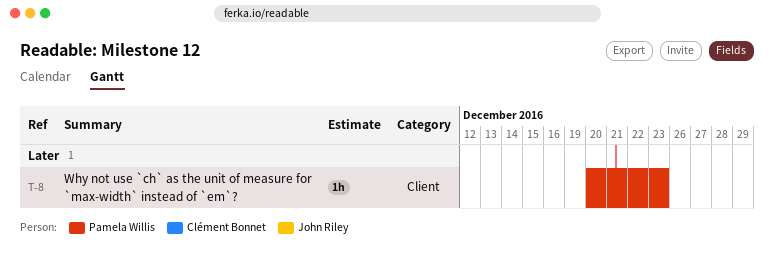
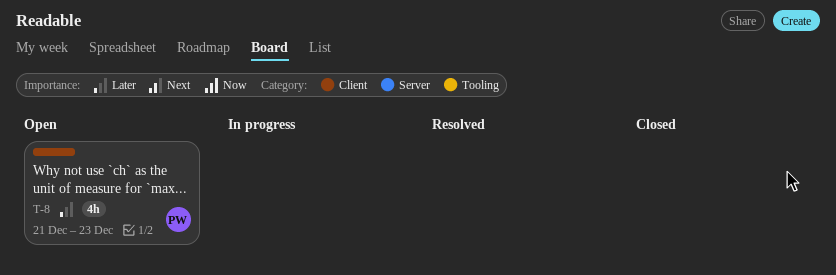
T-8, estimate: 1h -> 4h
T-8, start: Dec 20 -> Dec 21

